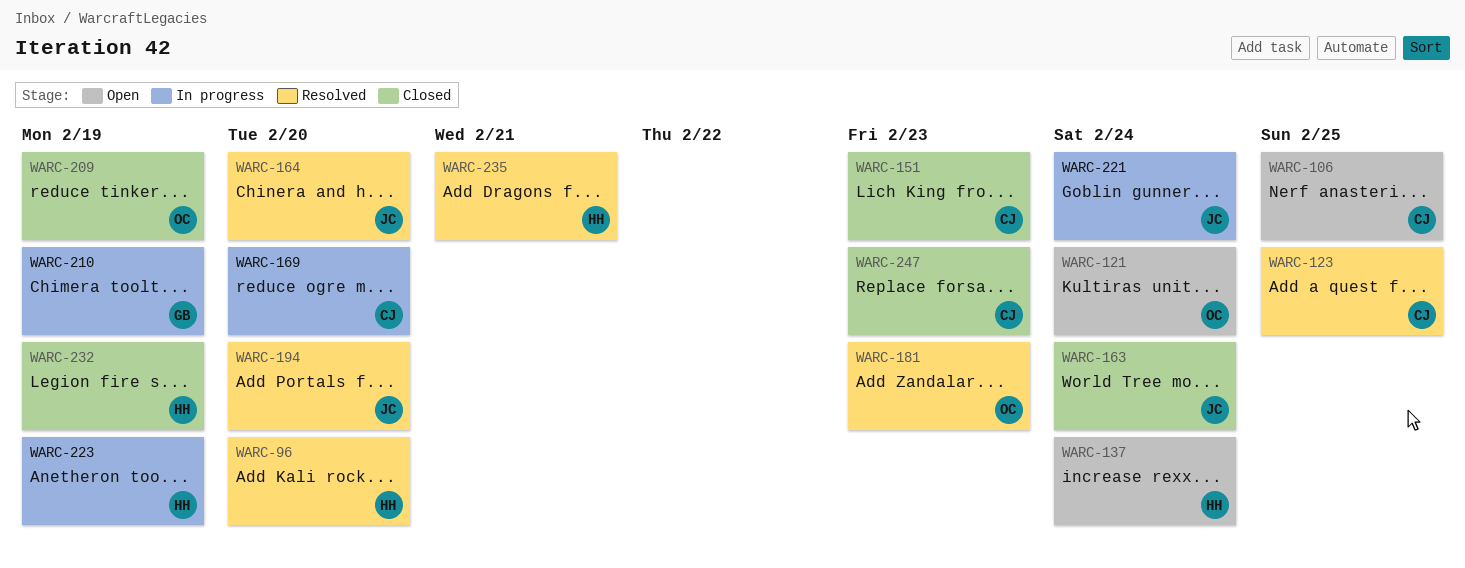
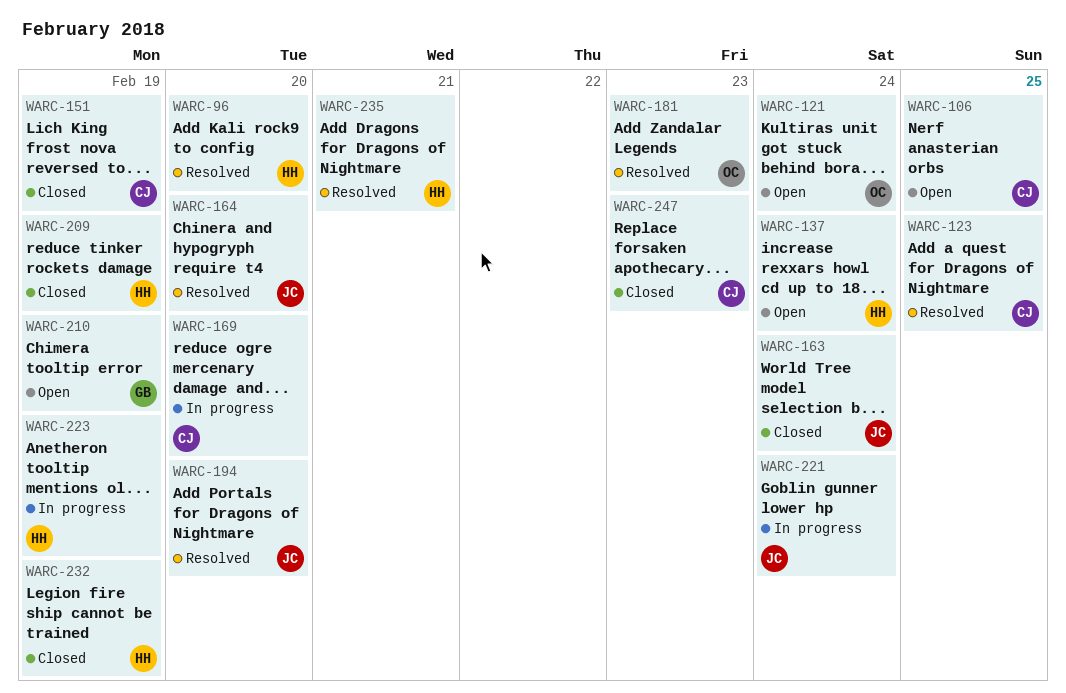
WARC-151, due: Feb 23 -> Feb 19
WARC-209, owner: OC -> HH
WARC-210, status: In progress -> Open

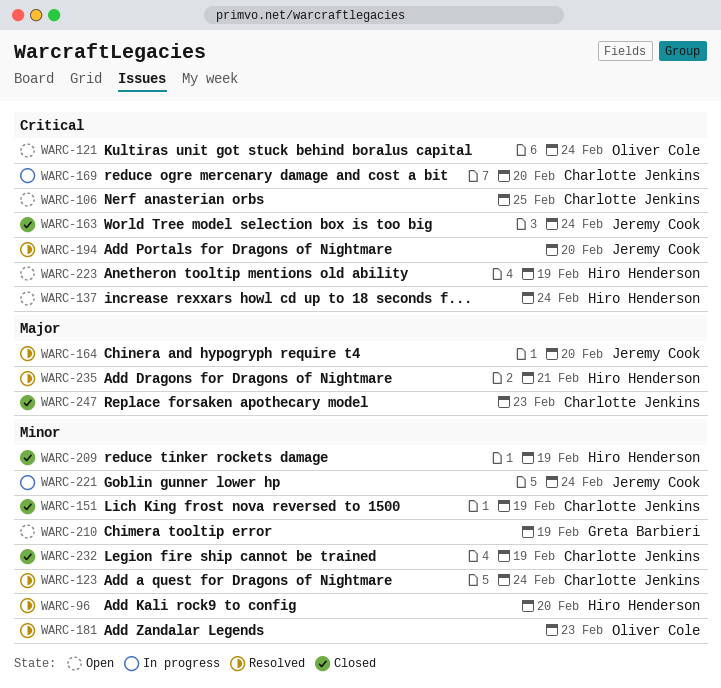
WARC-123, due: Feb 25 -> Feb 24
WARC-223, status: In progress -> Open
WARC-232, owner: Hiro Henderson -> Charlotte Jenkins

